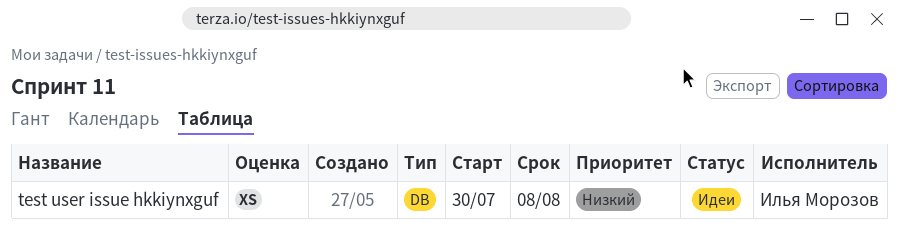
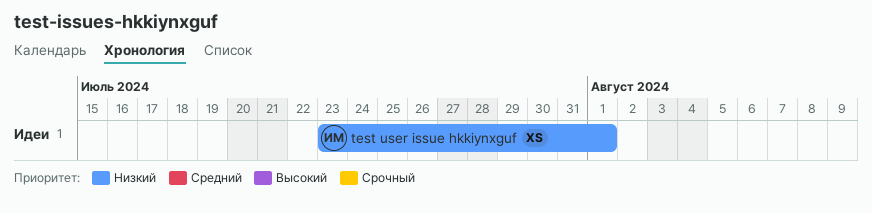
test user issue hkkiynxguf, start: Jul 30 -> Jul 23
test user issue hkkiynxguf, due: Aug 8 -> Aug 1

